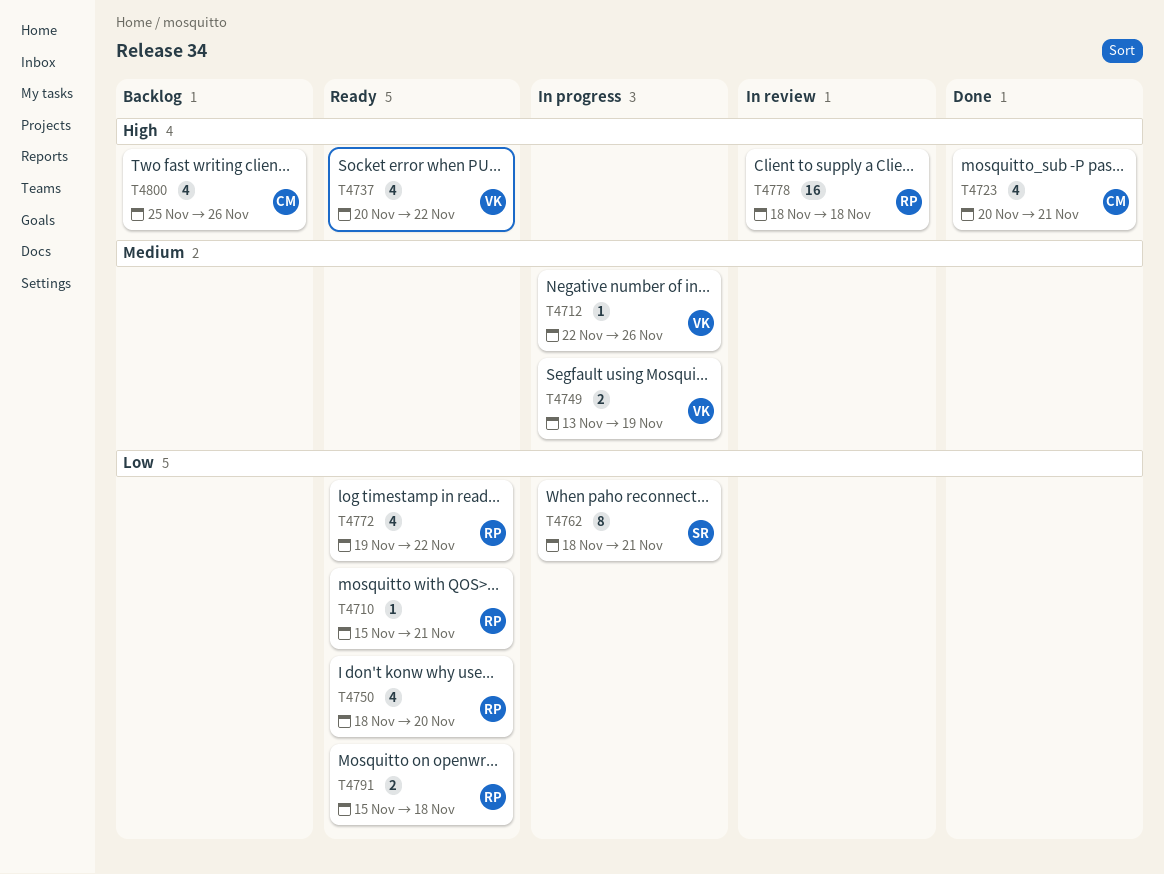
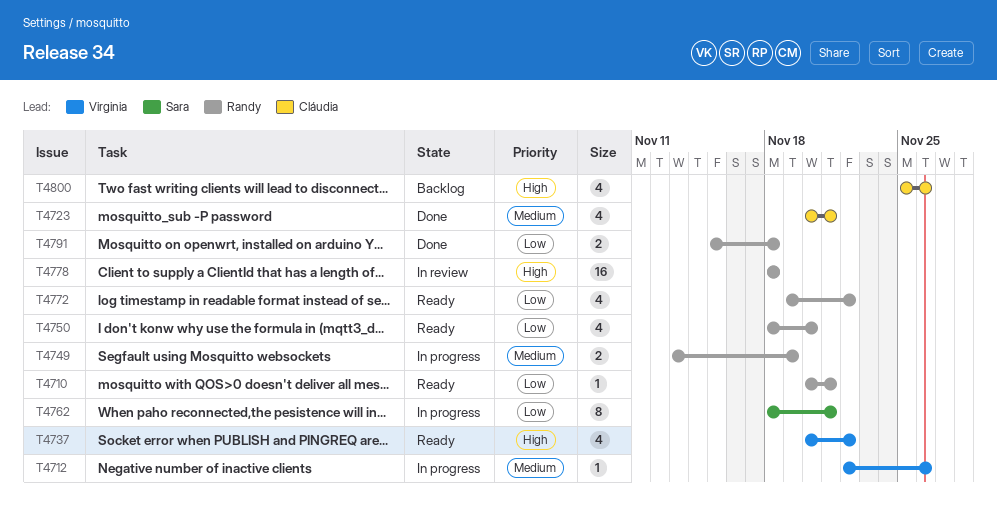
T4710, start: Nov 15 -> Nov 20
T4723, priority: High -> Medium
T4749, owner: Virginia -> Randy
T4791, status: Ready -> Done

